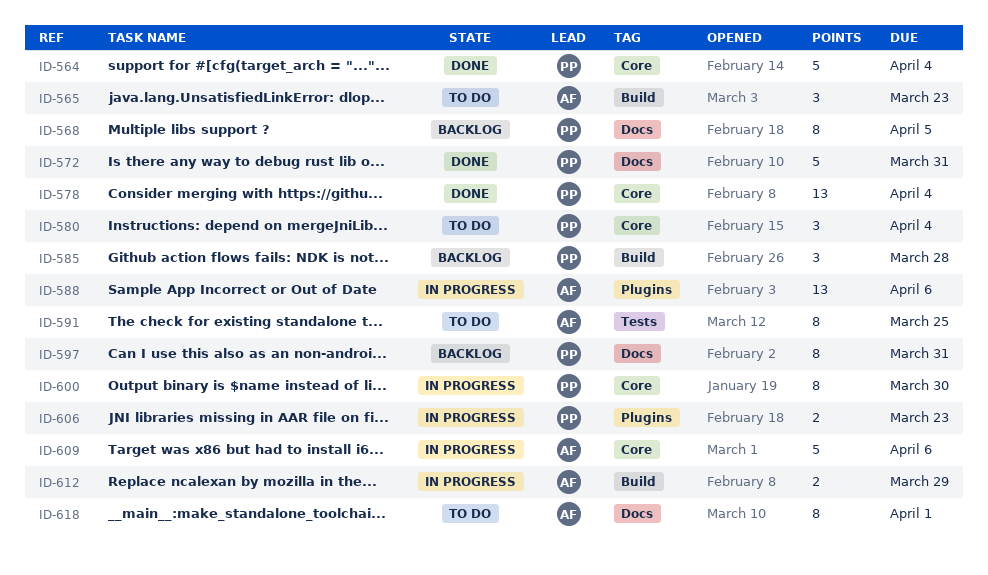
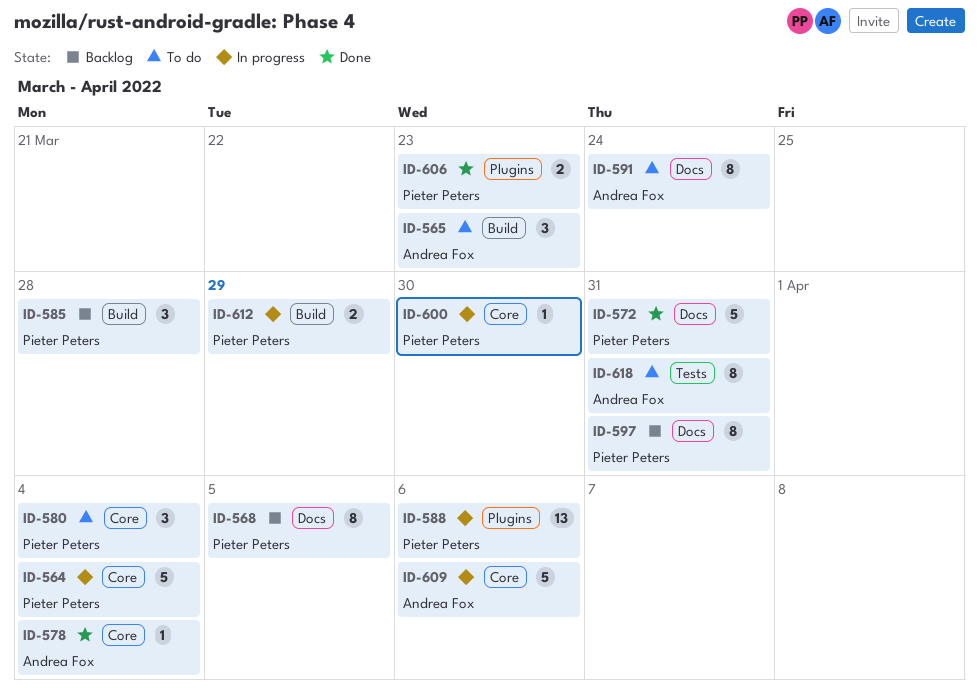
ID-564, status: Done -> In progress
ID-578, owner: Pieter Peters -> Andrea Fox
ID-578, estimate: 13 -> 1
ID-588, owner: Andrea Fox -> Pieter Peters
ID-591, label: Tests -> Docs
ID-591, due: Mar 25 -> Mar 24
ID-600, estimate: 8 -> 1
ID-606, status: In progress -> Done
ID-612, owner: Andrea Fox -> Pieter Peters
ID-618, label: Docs -> Tests
ID-618, due: Apr 1 -> Mar 31

